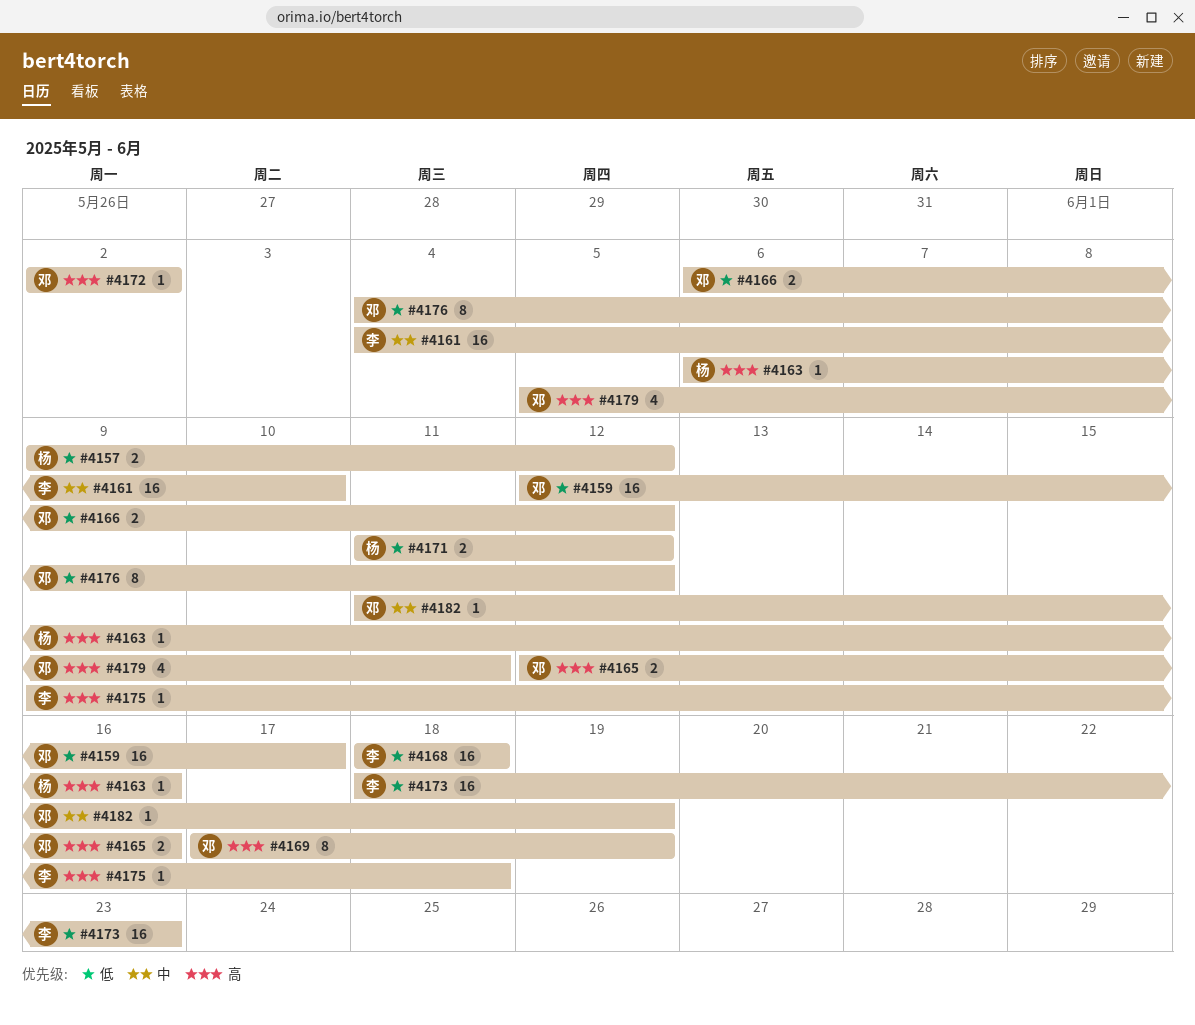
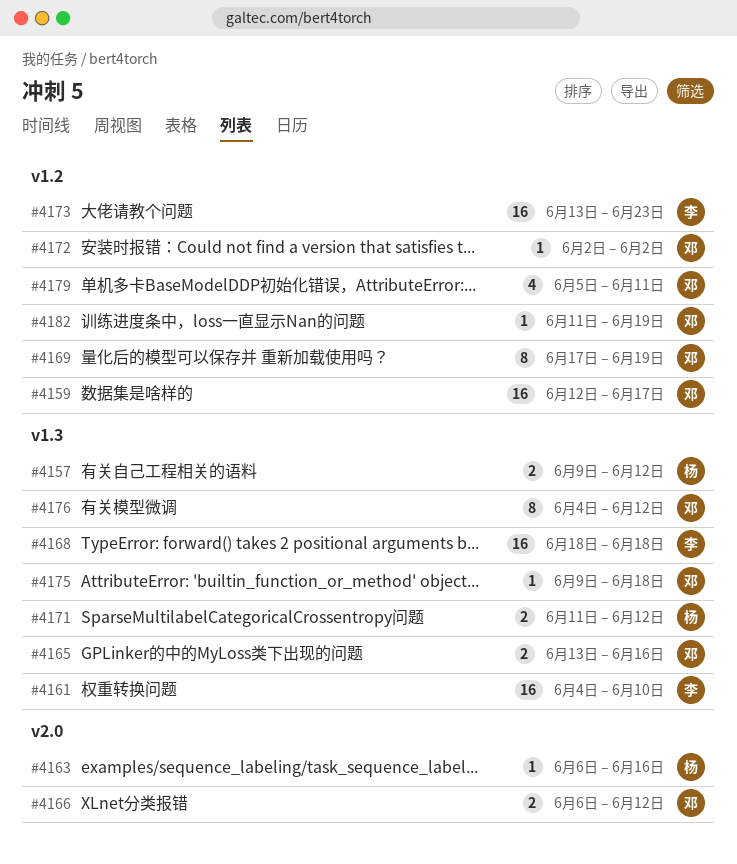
#4165, start: Jun 12 -> Jun 13
#4173, start: Jun 18 -> Jun 13
#4175, owner: 李 -> 邓

